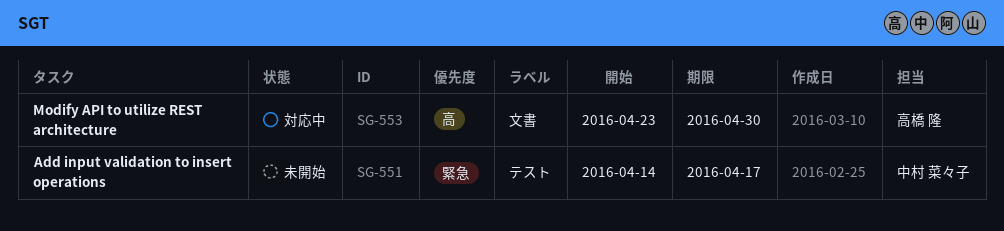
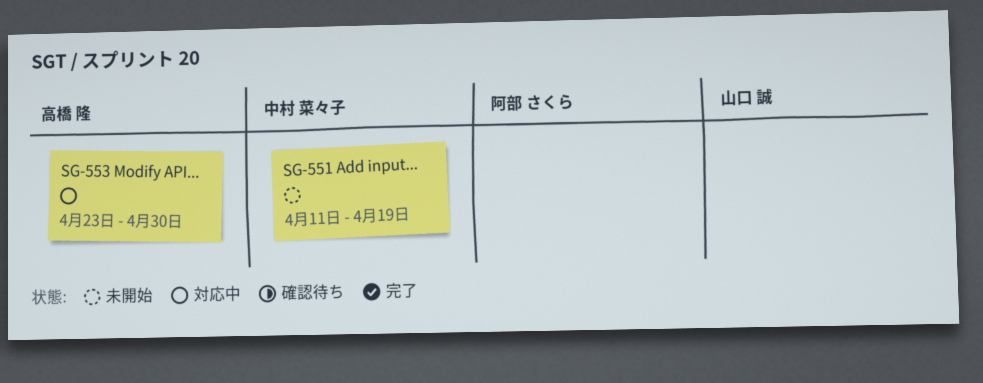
SG-551, start: Apr 14 -> Apr 11
SG-551, due: Apr 17 -> Apr 19

